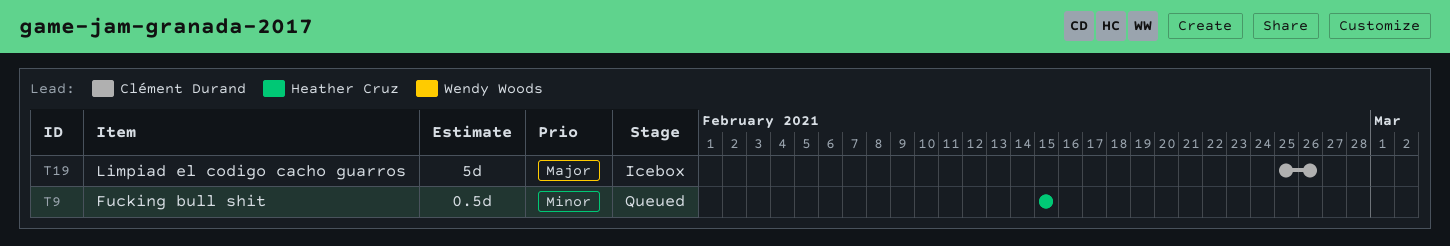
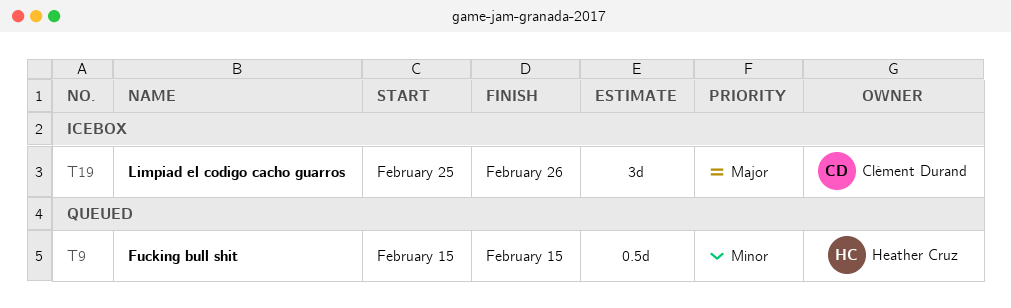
T19, estimate: 5d -> 3d

